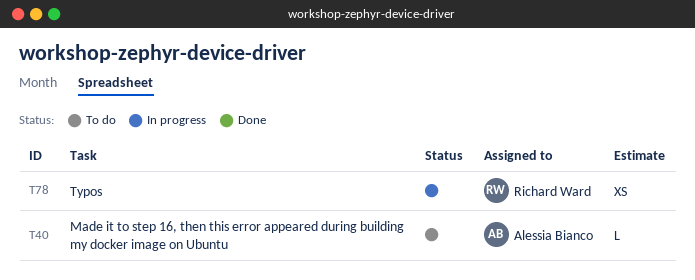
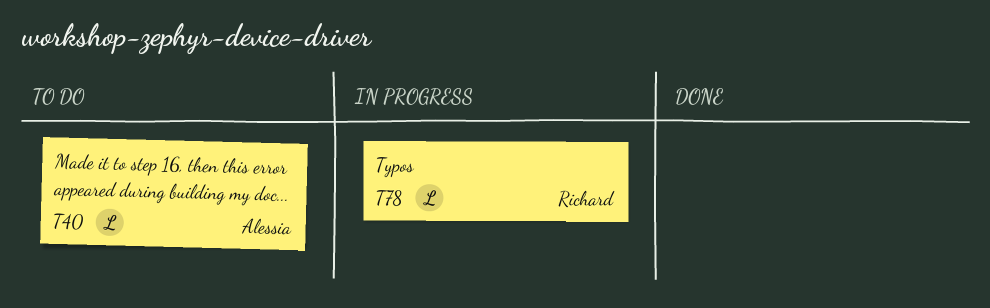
T78, estimate: XS -> L

